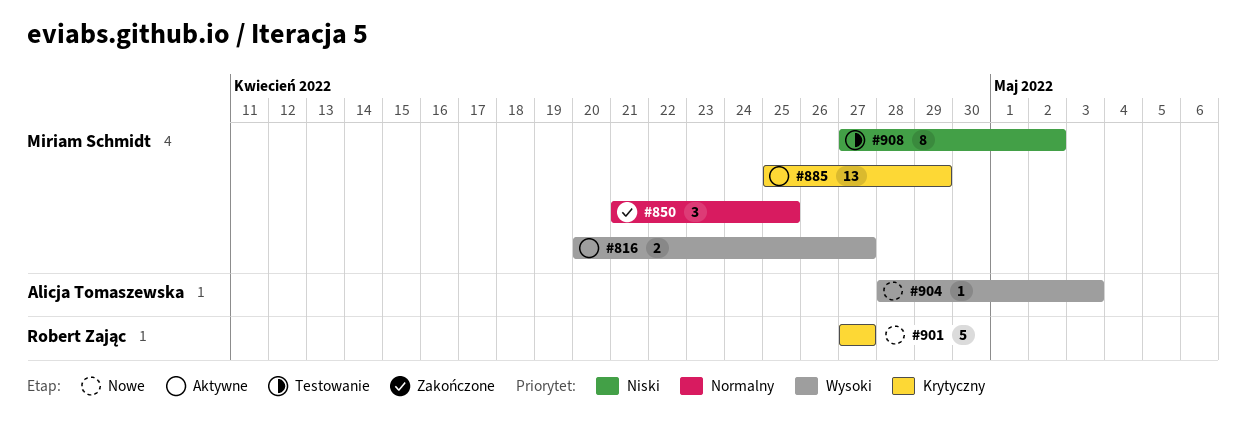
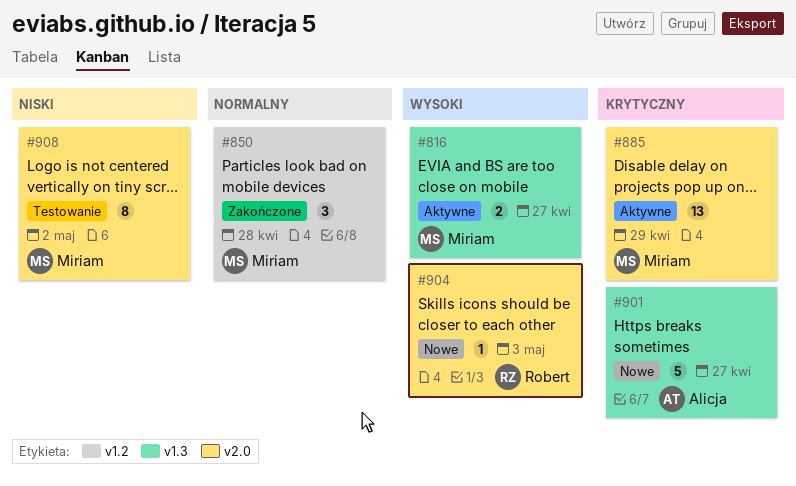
#850, due: Apr 25 -> Apr 28
#901, owner: Robert Zając -> Alicja Tomaszewska
#904, owner: Alicja Tomaszewska -> Robert Zając

